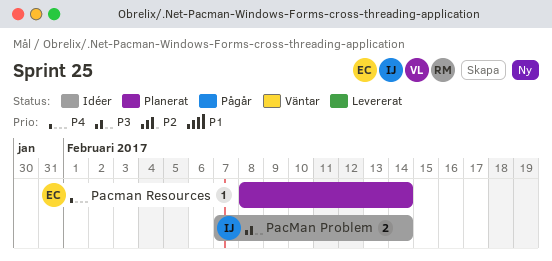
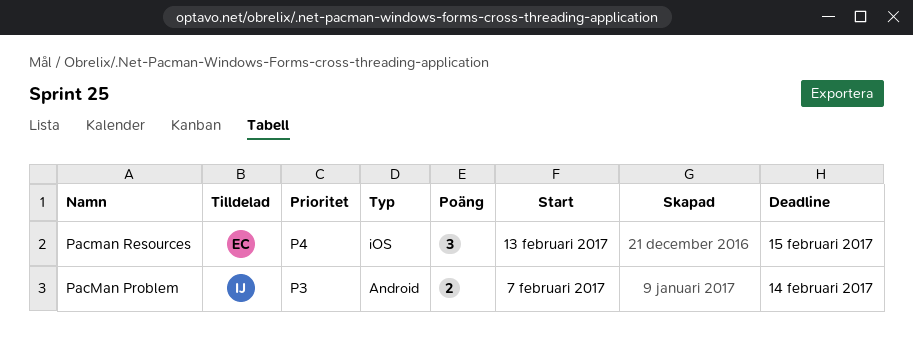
Pacman Resources, estimate: 1 -> 3
Pacman Resources, start: Feb 8 -> Feb 13
Pacman Resources, due: Feb 14 -> Feb 15

